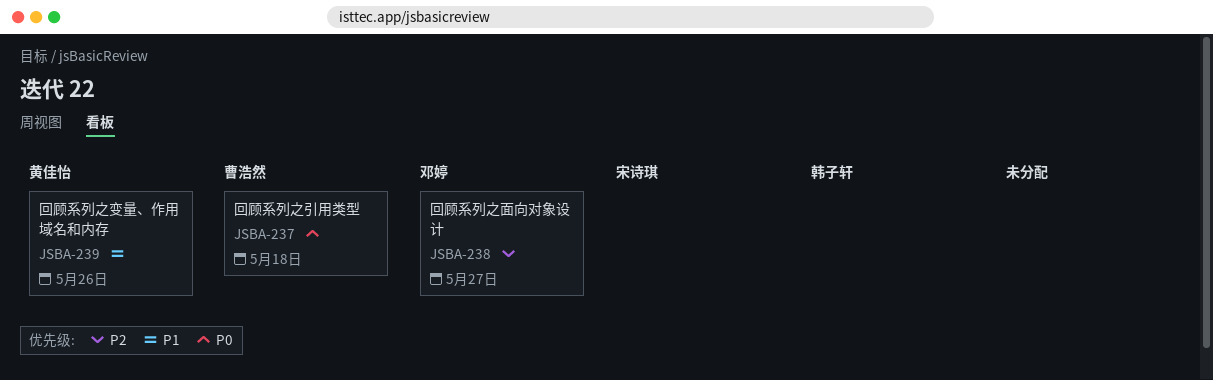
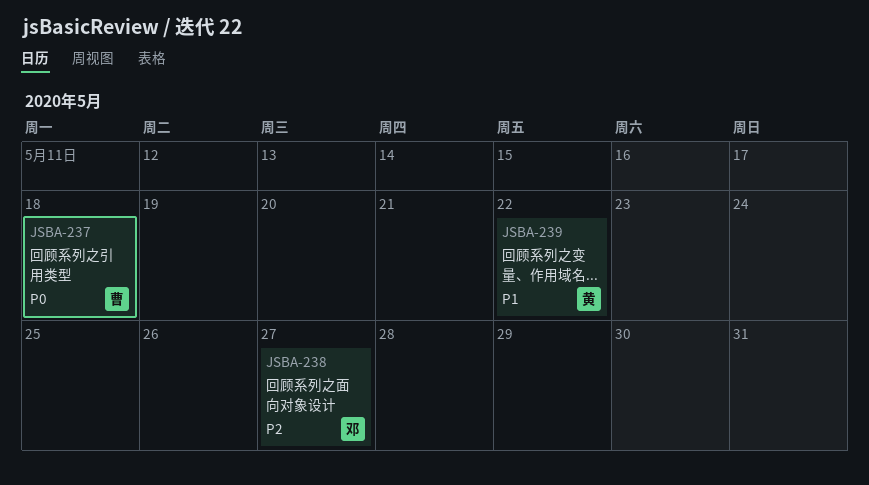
JSBA-239, due: May 26 -> May 22

